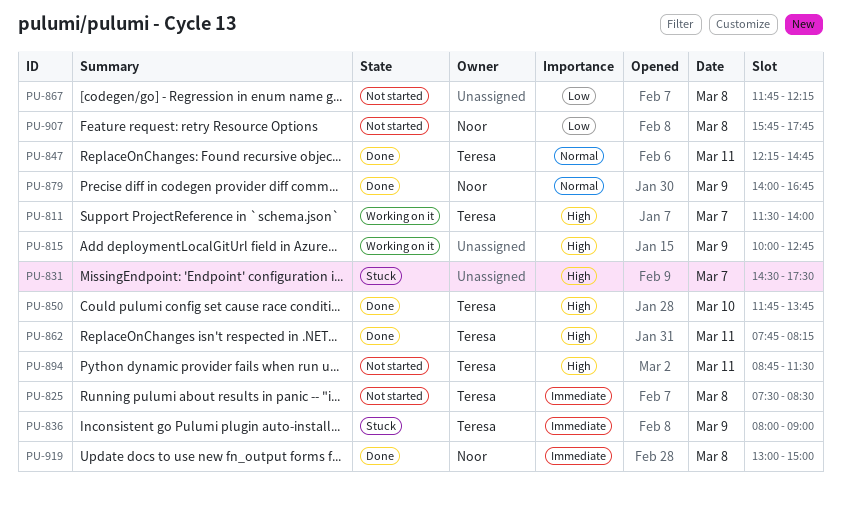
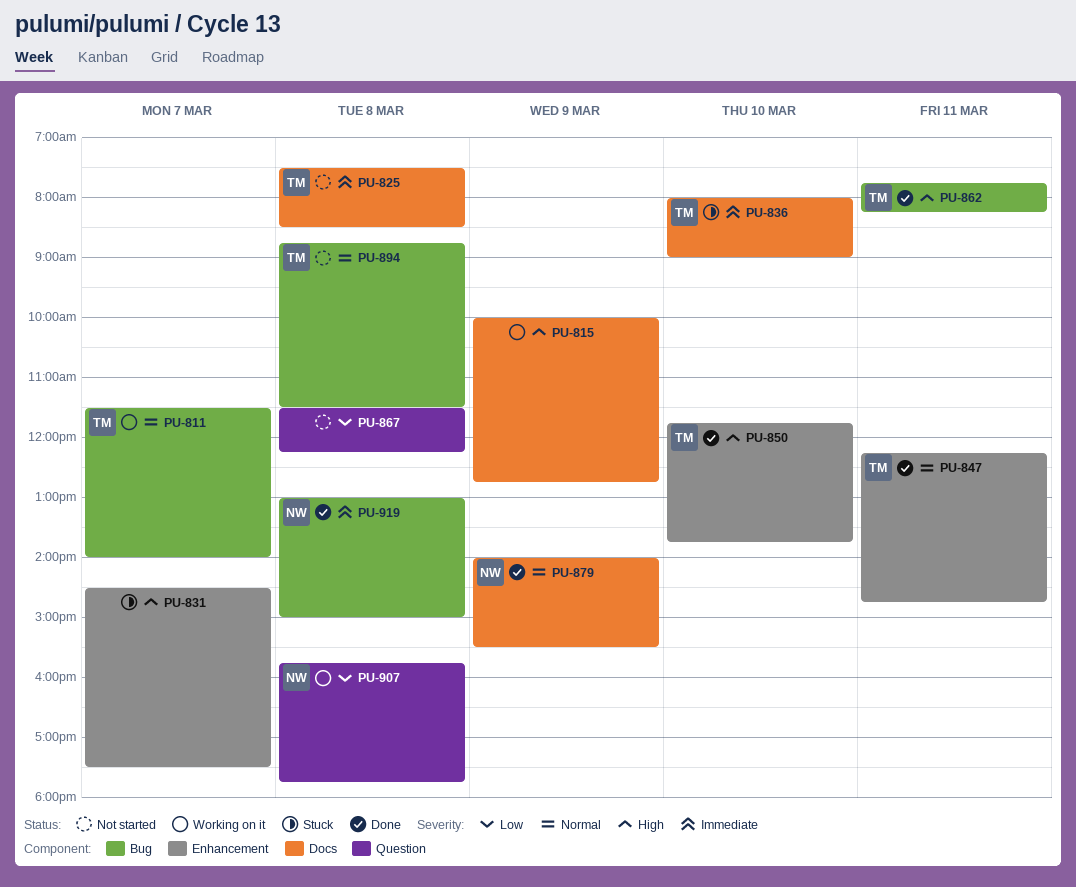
PU-811, priority: High -> Normal
PU-836, day: Mar 9 -> Mar 10
PU-867, begins: 11:45 -> 11:30
PU-879, ends: 16:45 -> 15:30
PU-894, priority: High -> Normal
PU-894, day: Mar 11 -> Mar 8
PU-907, status: Not started -> Working on it

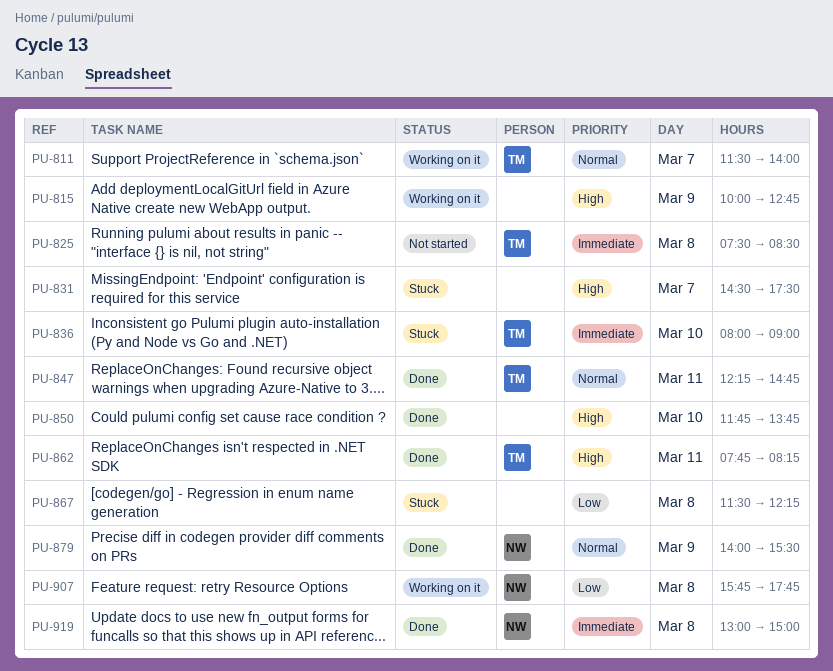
PU-850, owner: TM -> none
PU-867, status: Not started -> Stuck
PU-894: present -> none

